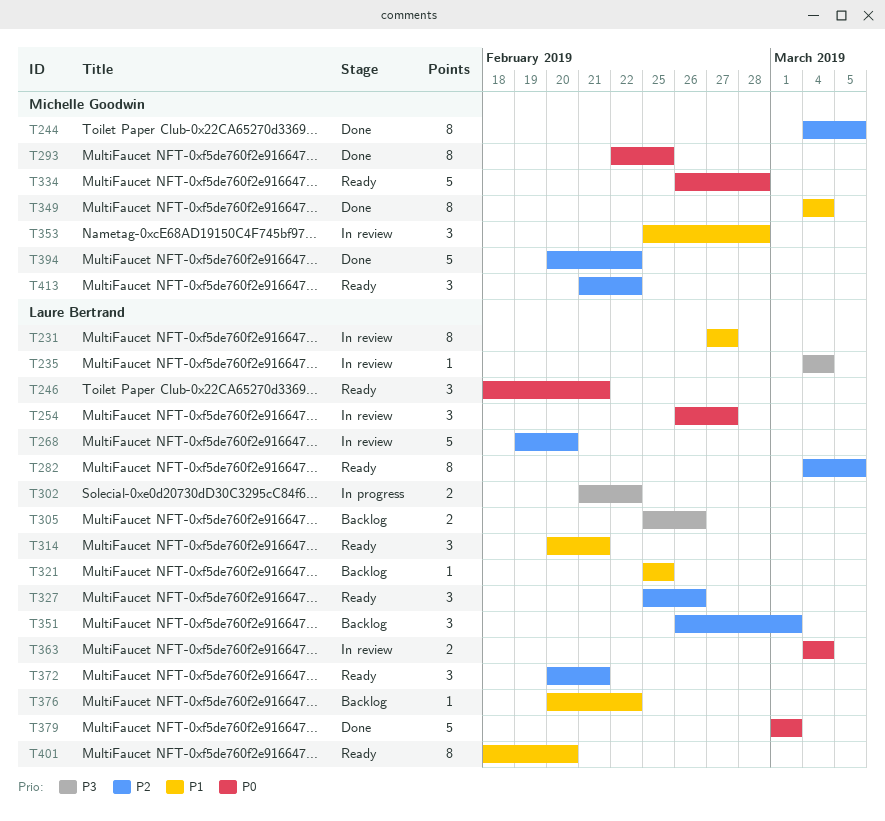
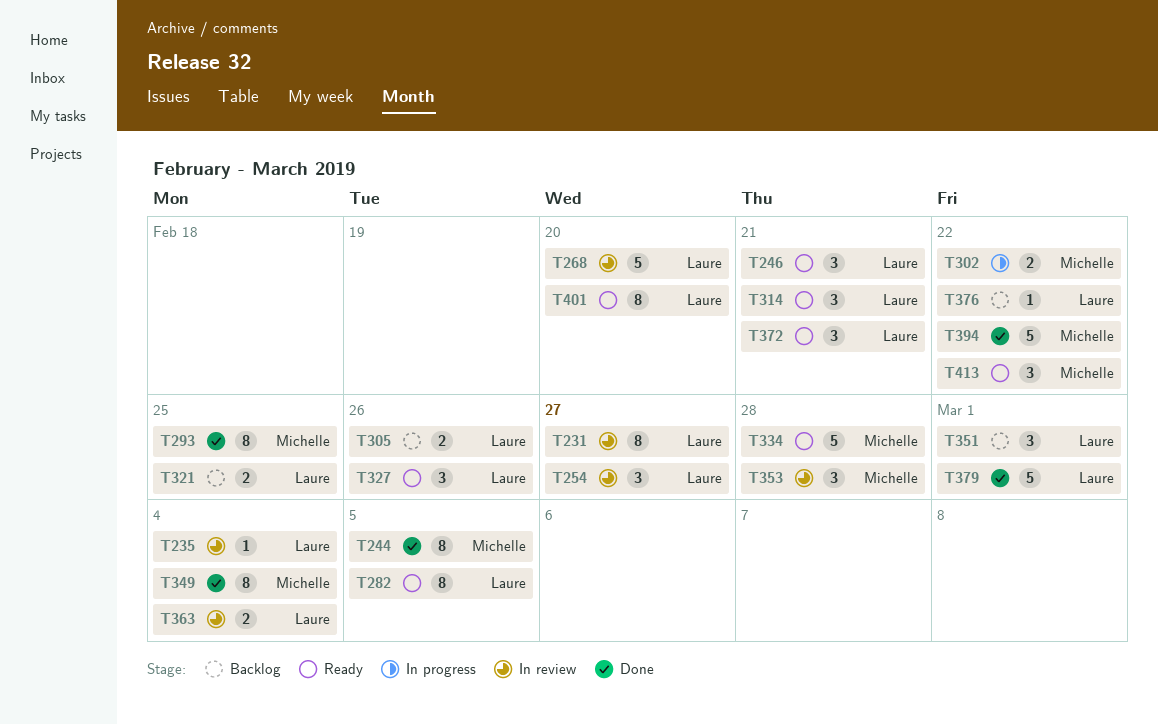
T302, owner: Laure Bertrand -> Michelle Goodwin
T321, estimate: 1 -> 2

